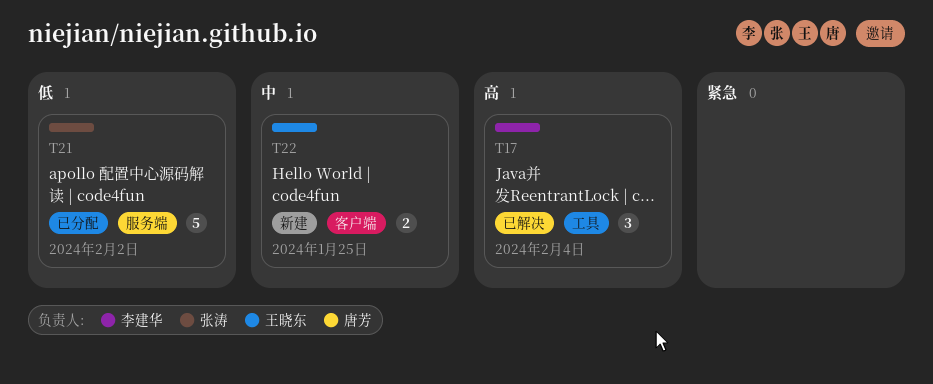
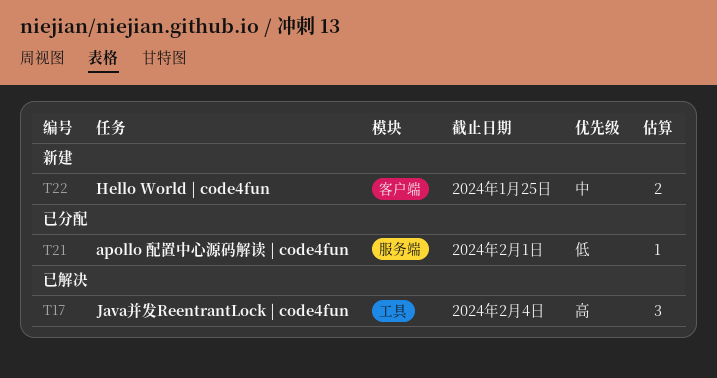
T21, estimate: 5 -> 1
T21, due: Feb 2 -> Feb 1

